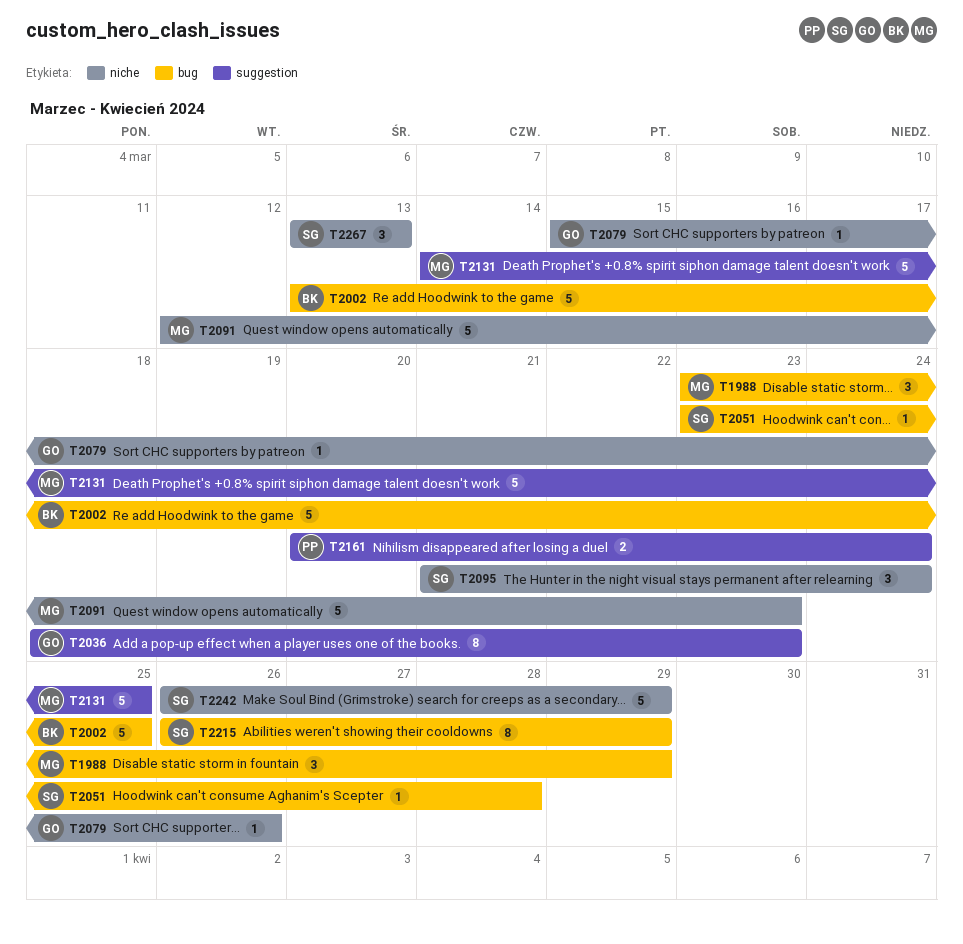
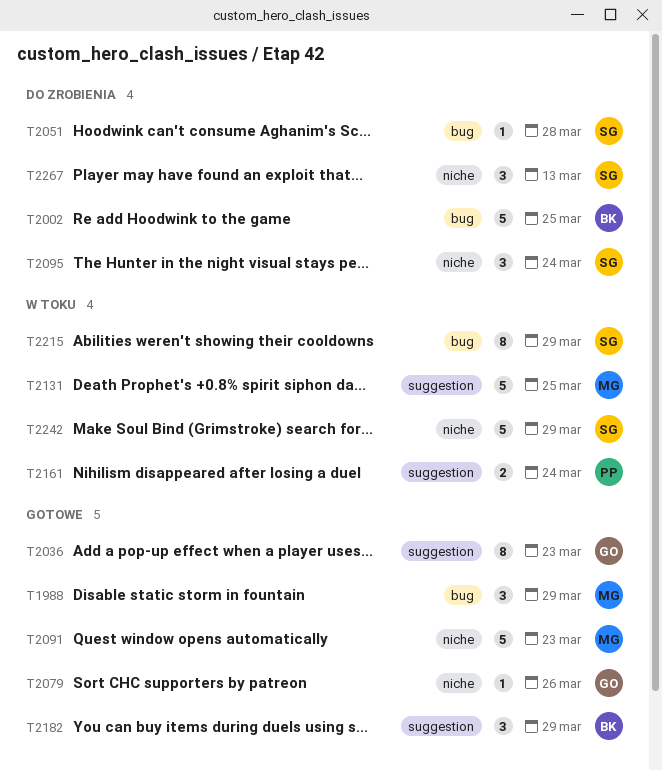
T2182: none -> present

